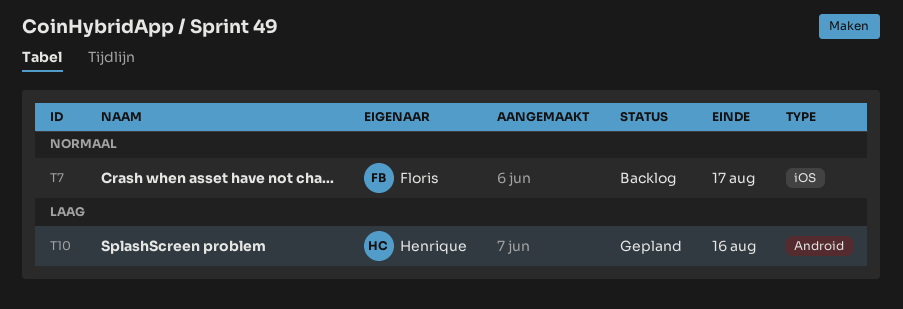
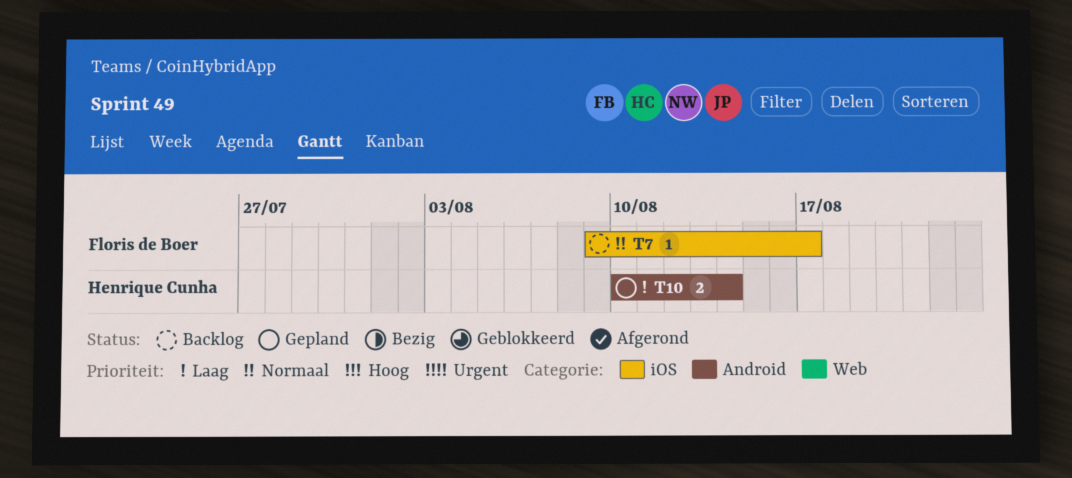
T10, due: Aug 16 -> Aug 14

